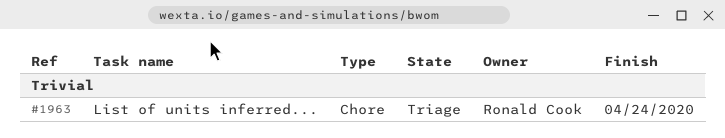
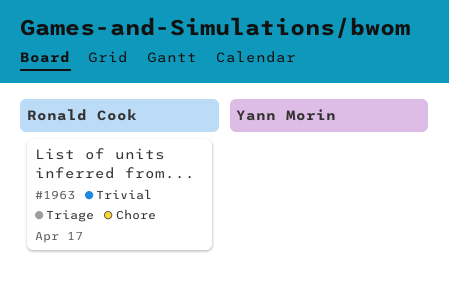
#1963, due: Apr 24 -> Apr 17

